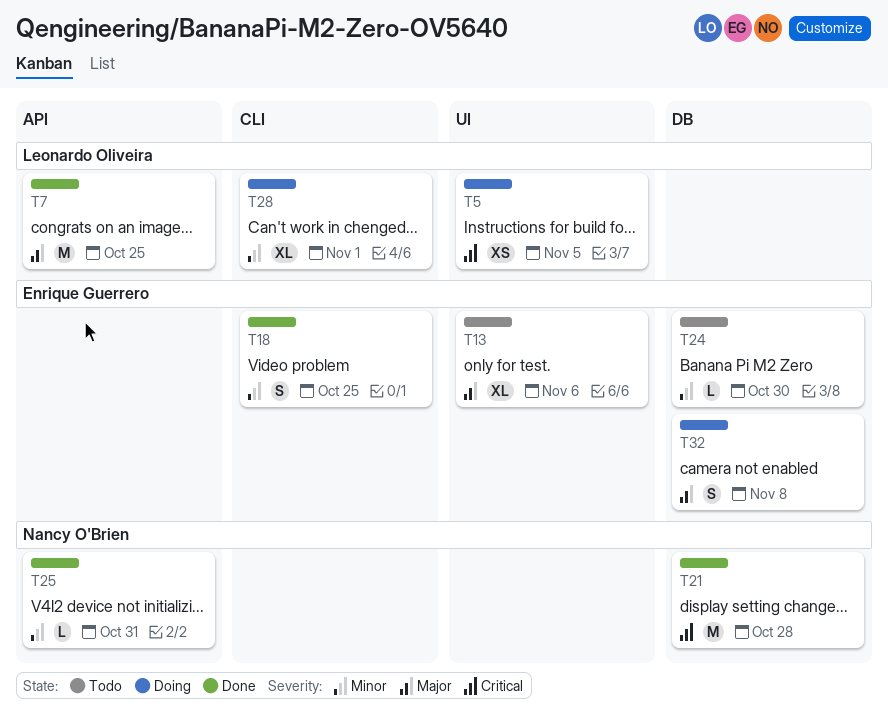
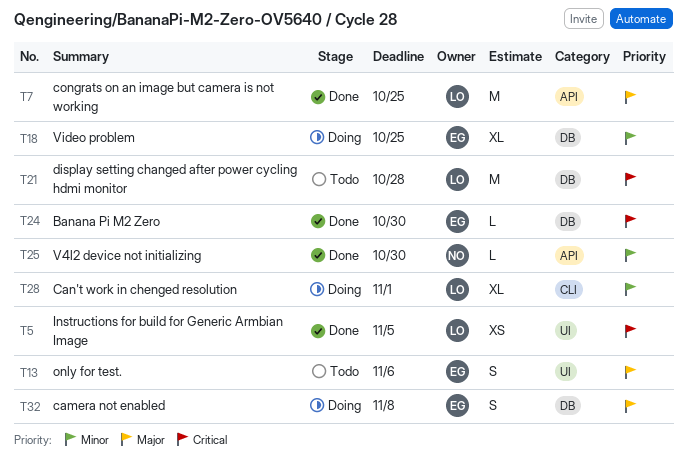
T5, status: Doing -> Done
T13, estimate: XL -> S
T18, status: Done -> Doing
T18, label: CLI -> DB
T18, estimate: S -> XL
T21, status: Done -> Todo
T21, owner: Nancy O'Brien -> Leonardo Oliveira
T24, status: Todo -> Done
T24, priority: Minor -> Critical
T25, due: Oct 31 -> Oct 30

